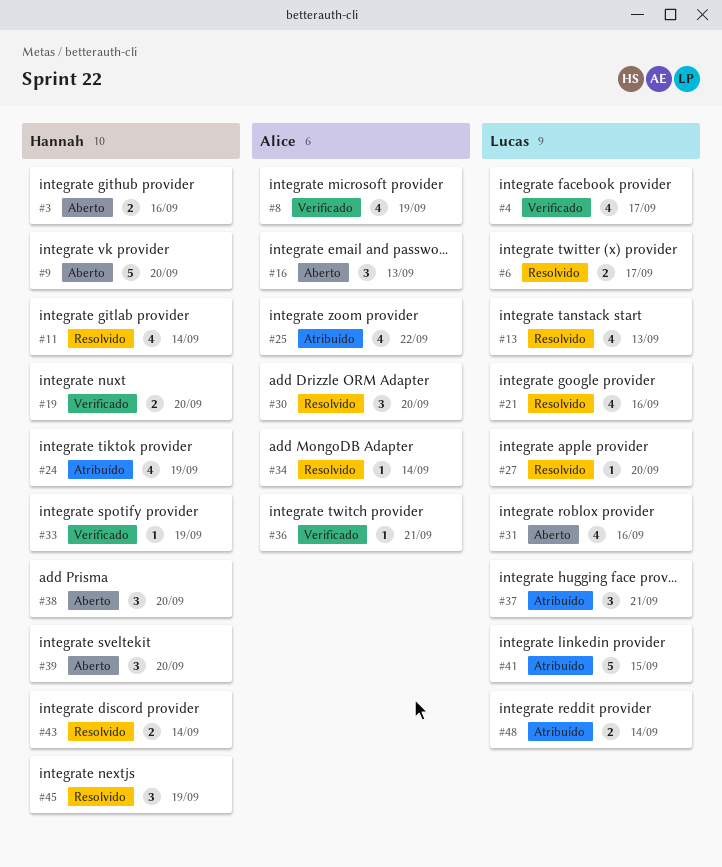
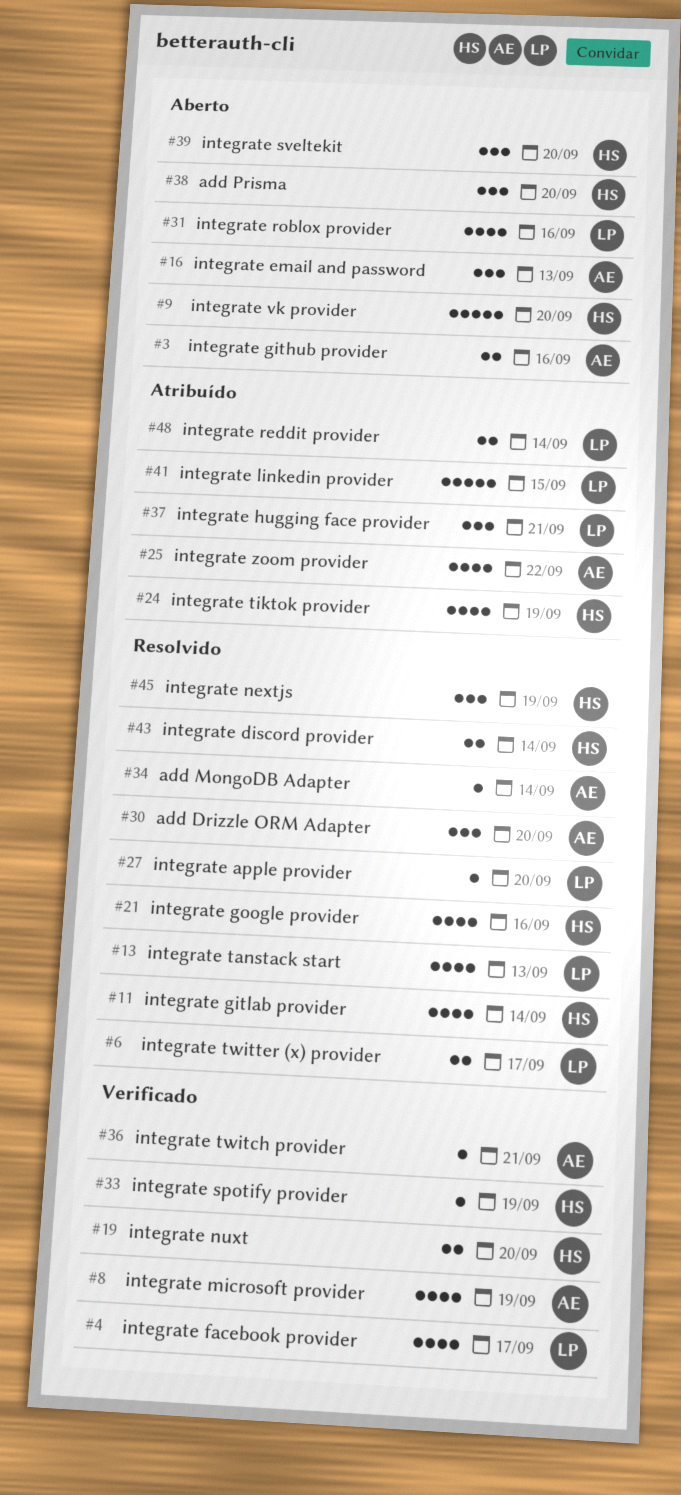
#3, owner: Hannah -> Alice
#21, owner: Lucas -> Hannah

